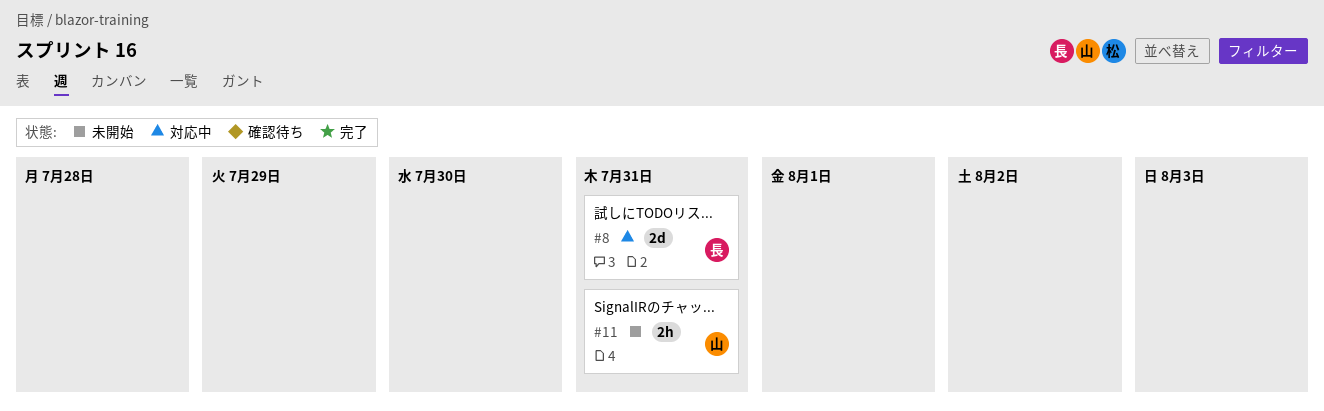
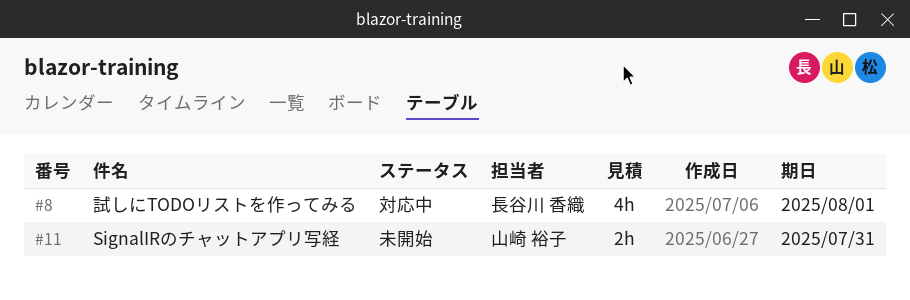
#8, estimate: 2d -> 4h
#8, due: Jul 31 -> Aug 1

